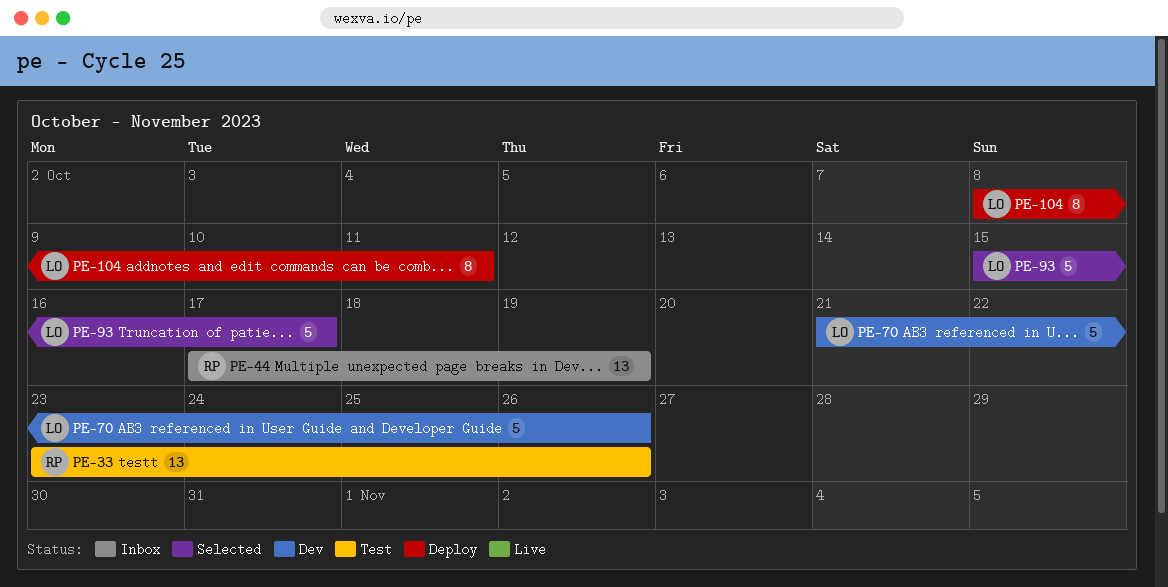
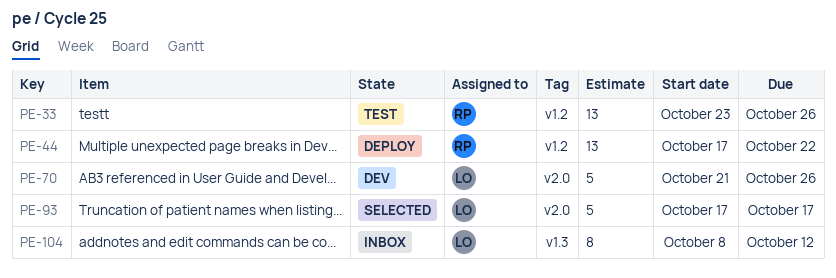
PE-44, status: Inbox -> Deploy
PE-44, due: Oct 19 -> Oct 22
PE-93, start: Oct 15 -> Oct 17
PE-104, status: Deploy -> Inbox
PE-104, due: Oct 11 -> Oct 12

